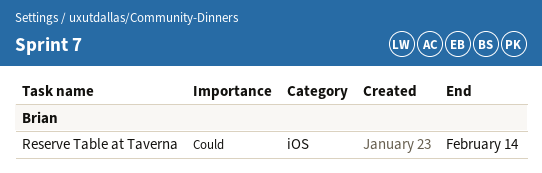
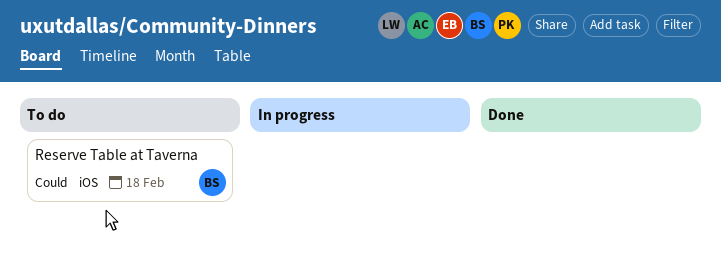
Reserve Table at Taverna, due: Feb 14 -> Feb 18

